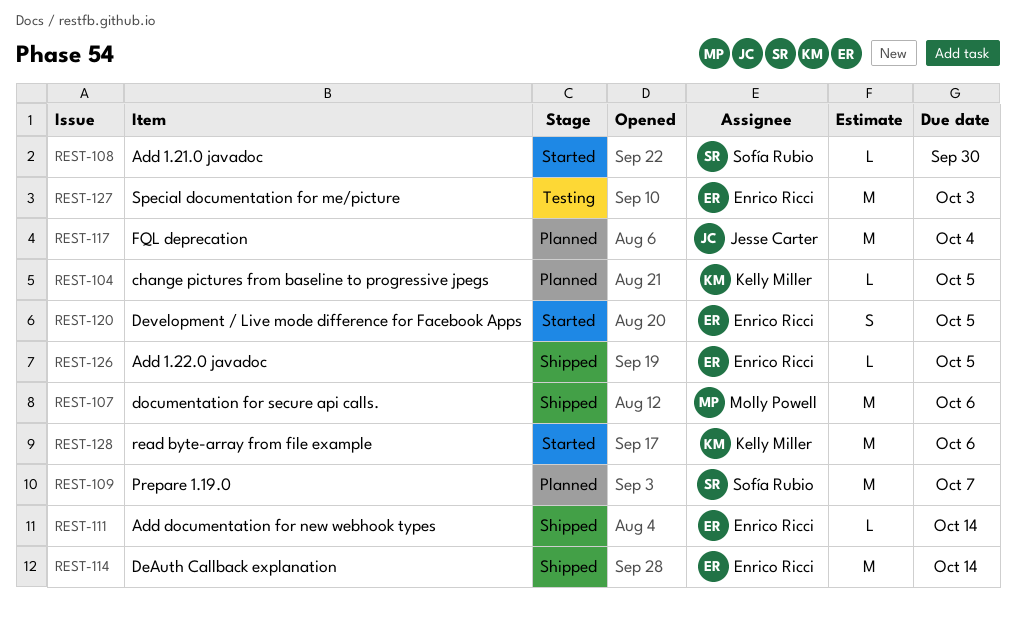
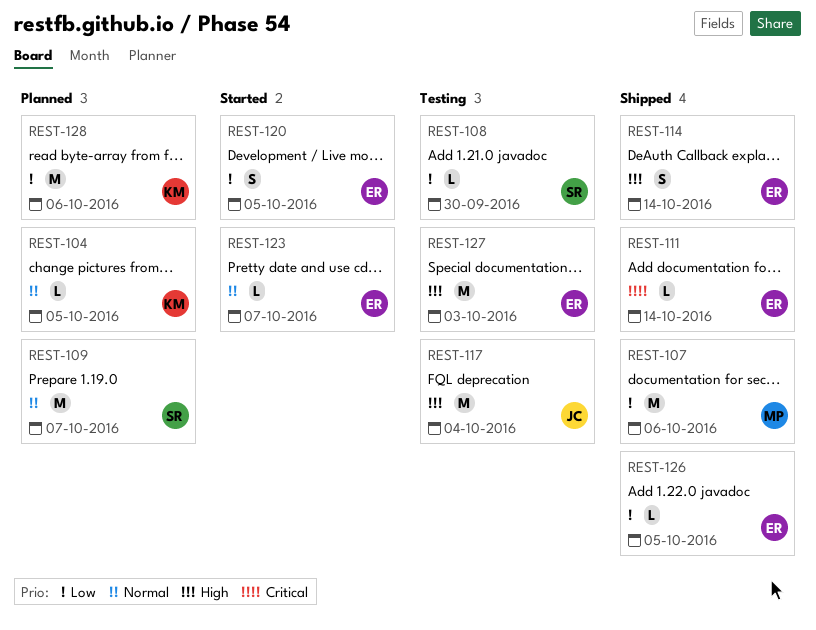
REST-108, status: Started -> Testing
REST-114, estimate: M -> S
REST-117, status: Planned -> Testing
REST-123: none -> present
REST-128, status: Started -> Planned

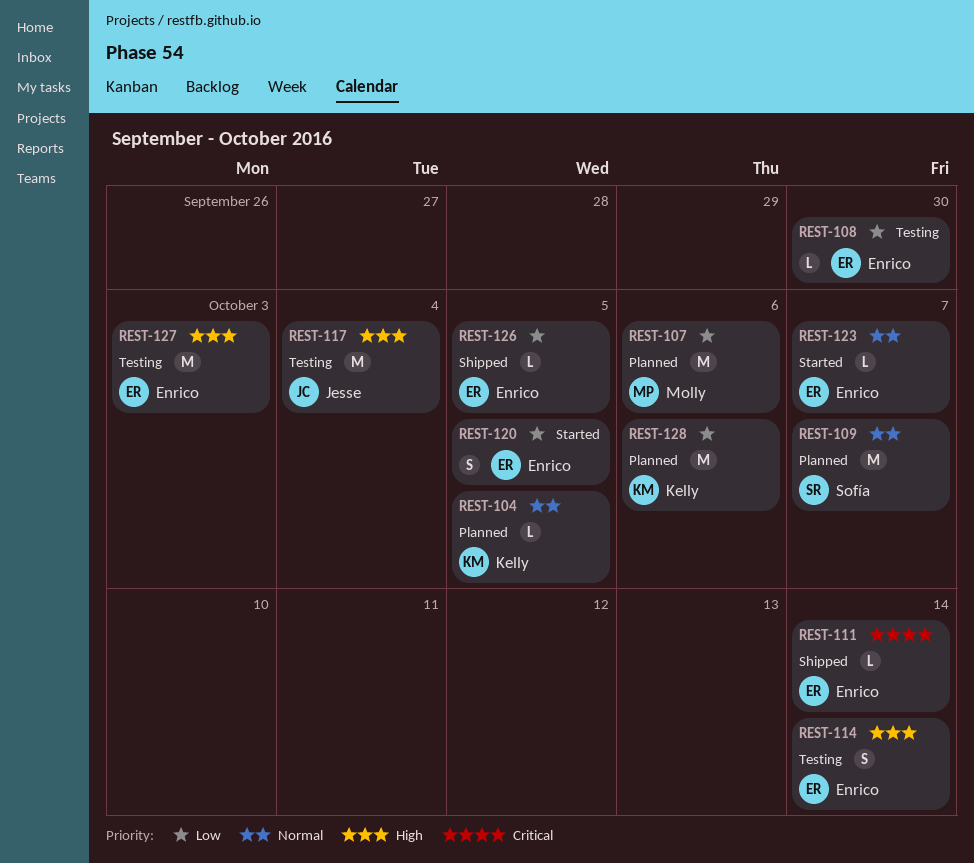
REST-107, status: Shipped -> Planned
REST-108, owner: Sofía -> Enrico
REST-114, status: Shipped -> Testing

